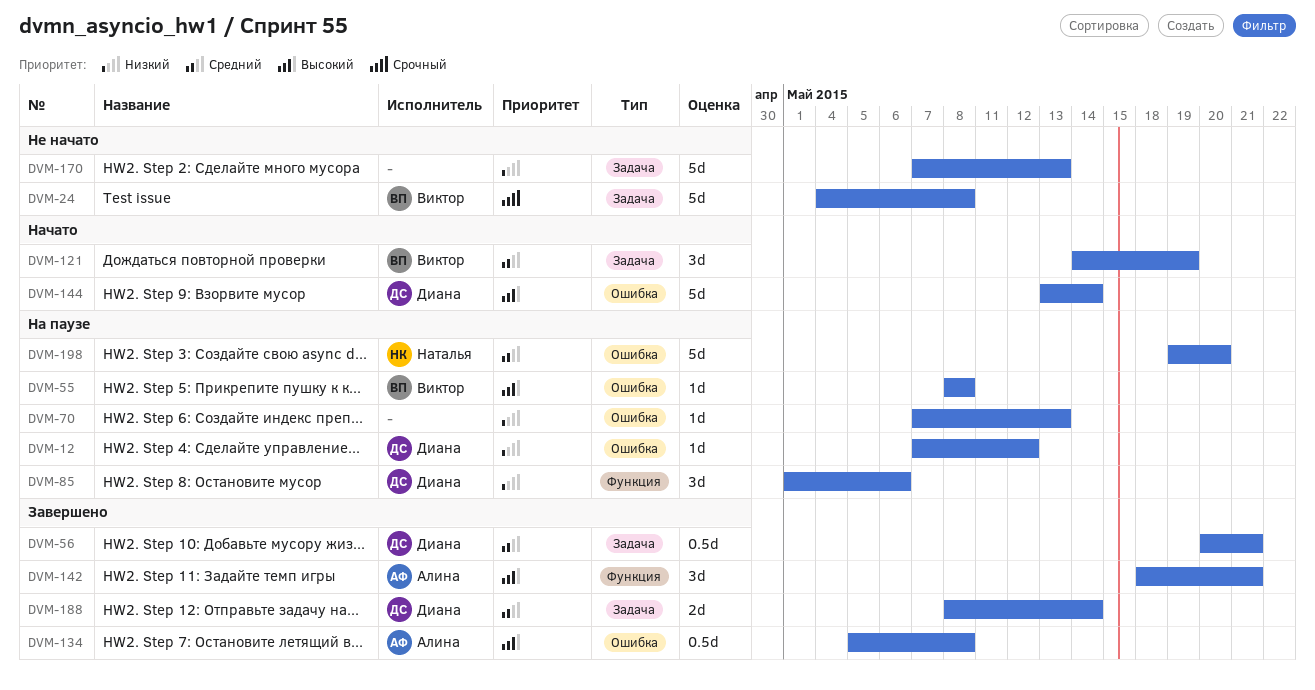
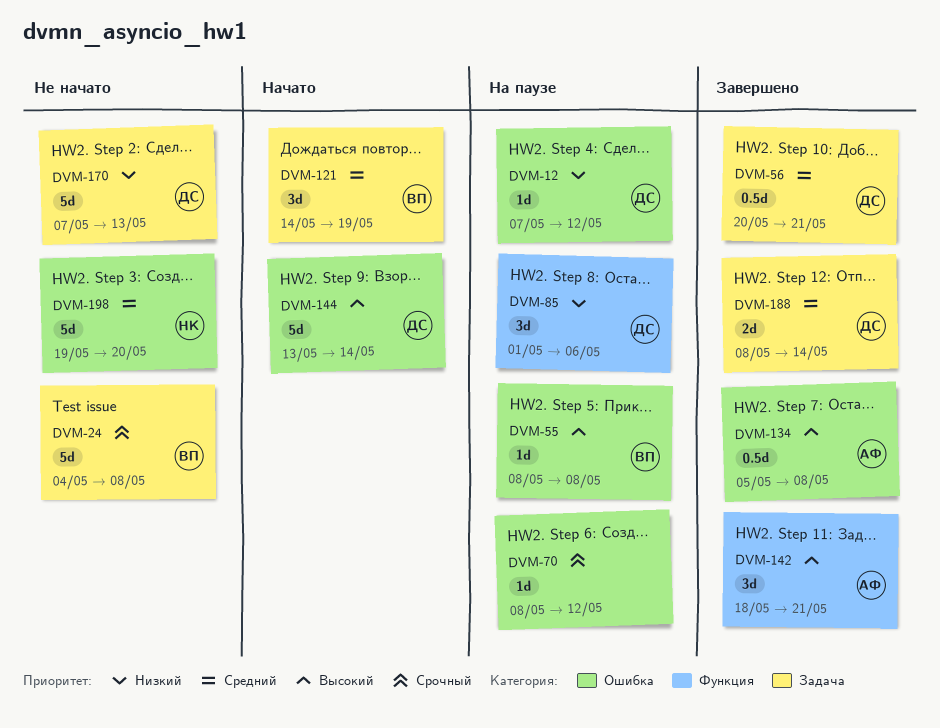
DVM-70, priority: Низкий -> Срочный
DVM-70, start: May 7 -> May 8
DVM-70, due: May 13 -> May 12
DVM-170, owner: none -> Диана
DVM-198, status: На паузе -> Не начато

